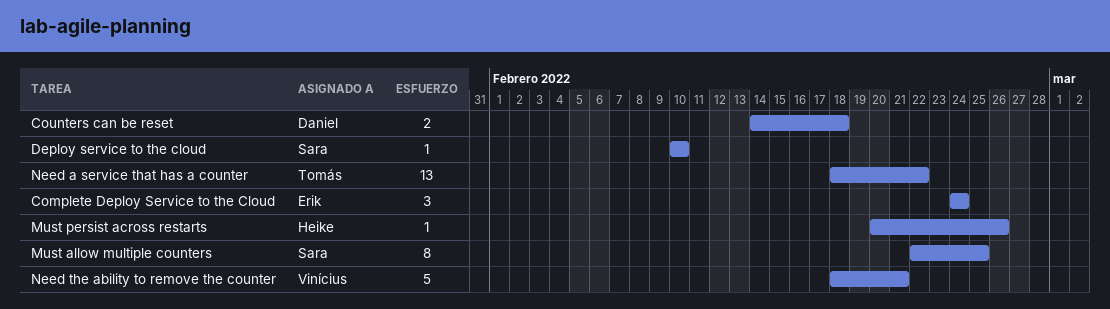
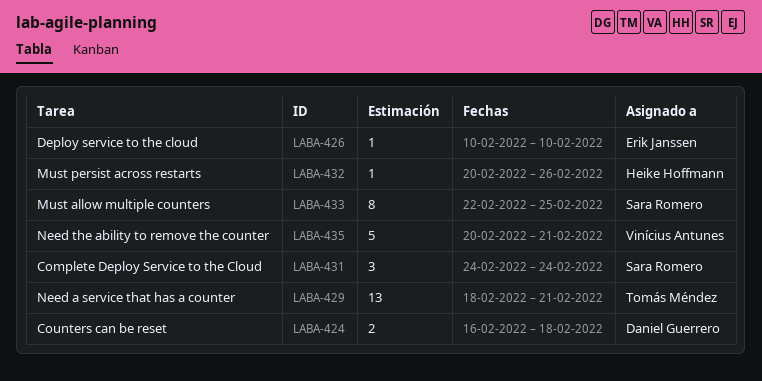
Complete Deploy Service to the Cloud, owner: Erik Janssen -> Sara Romero
Counters can be reset, start: Feb 14 -> Feb 16
Deploy service to the cloud, owner: Sara Romero -> Erik Janssen
Need a service that has a counter, due: Feb 22 -> Feb 21
Need the ability to remove the counter, start: Feb 18 -> Feb 20

